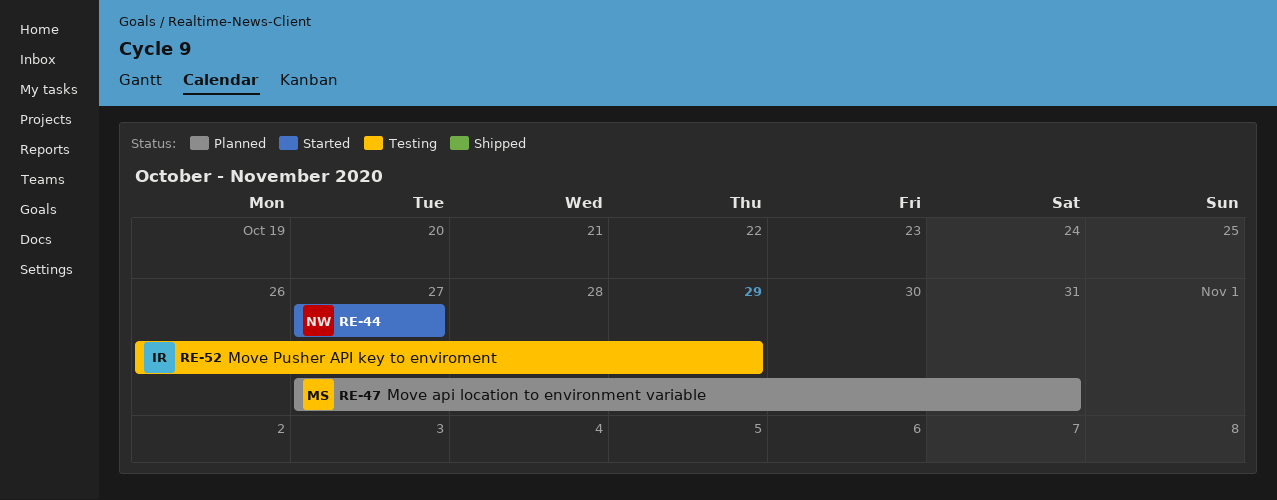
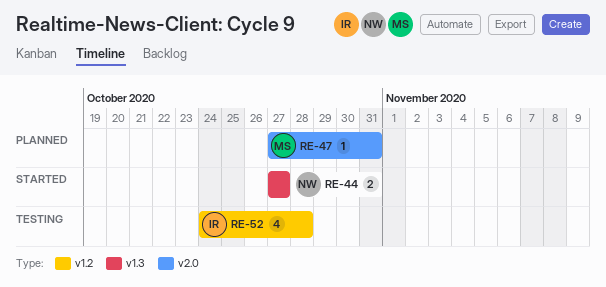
RE-52, start: Oct 26 -> Oct 24
RE-52, due: Oct 29 -> Oct 28

